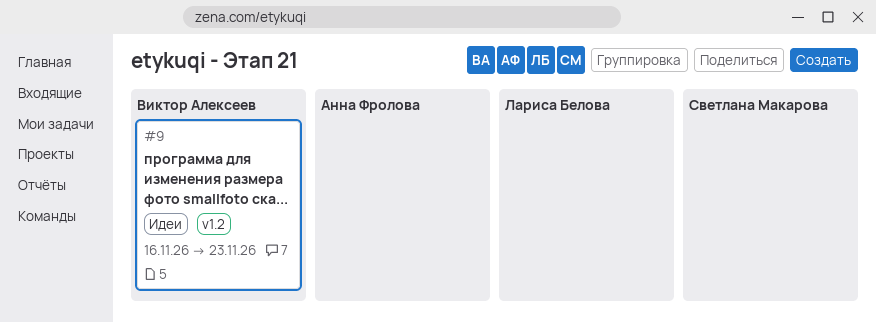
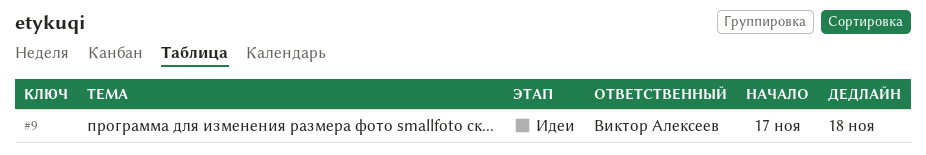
#9, start: Nov 16 -> Nov 17
#9, due: Nov 23 -> Nov 18

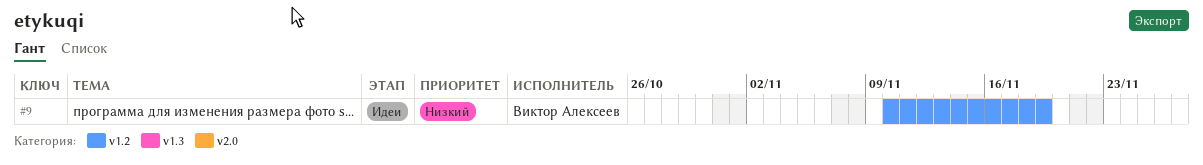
#9, start: Nov 17 -> Nov 10
#9, due: Nov 18 -> Nov 19

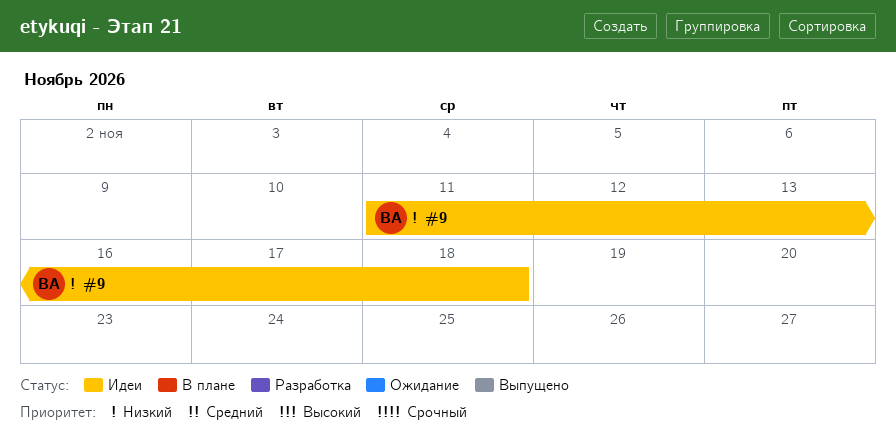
#9, start: Nov 10 -> Nov 11
#9, due: Nov 19 -> Nov 18

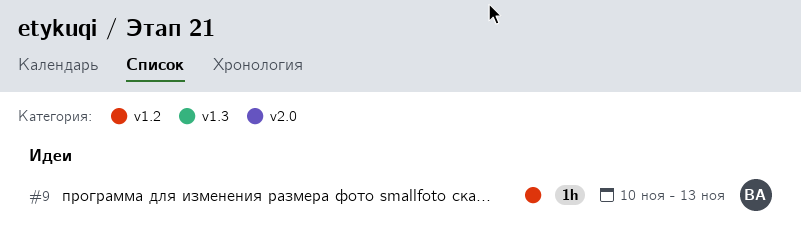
#9, start: Nov 11 -> Nov 10
#9, due: Nov 18 -> Nov 13

